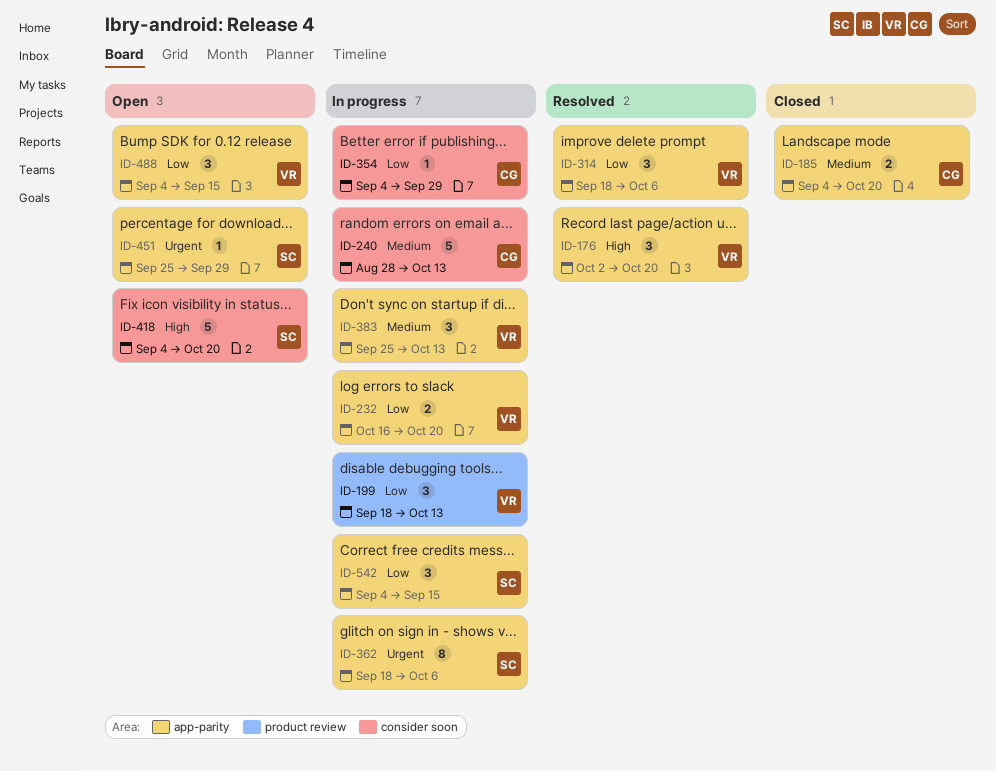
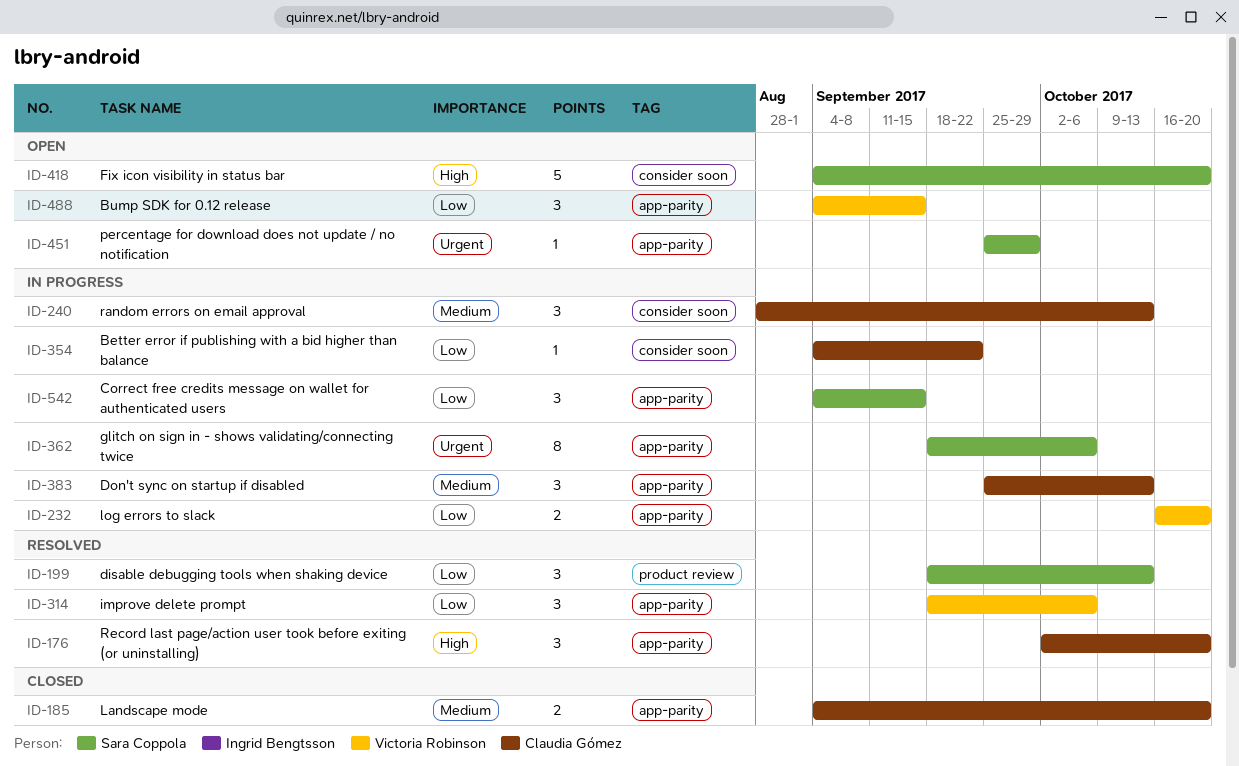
ID-176, owner: Victoria Robinson -> Claudia Gómez
ID-199, status: In progress -> Resolved
ID-199, owner: Victoria Robinson -> Sara Coppola
ID-240, estimate: 5 -> 3
ID-354, due: Sep 29 -> Sep 22
ID-383, owner: Victoria Robinson -> Claudia Gómez

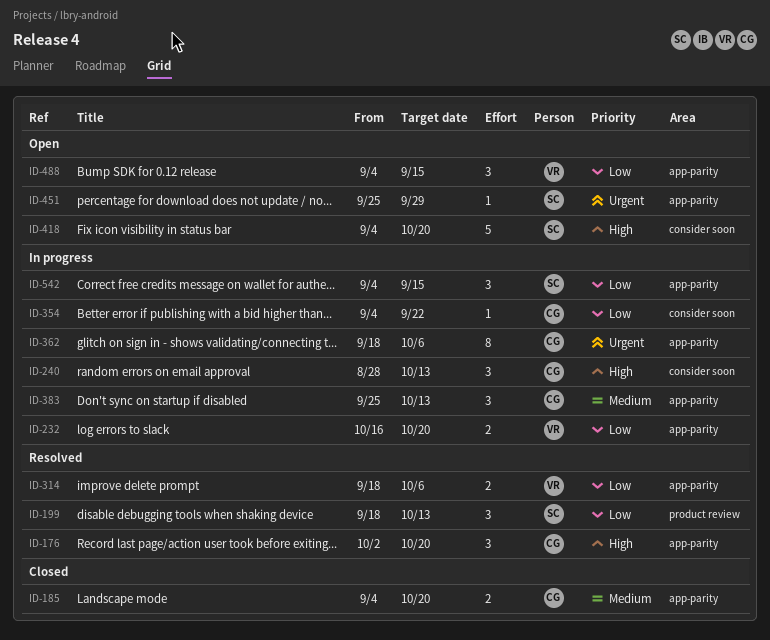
ID-240, priority: Medium -> High
ID-314, estimate: 3 -> 2
ID-362, owner: Sara Coppola -> Claudia Gómez

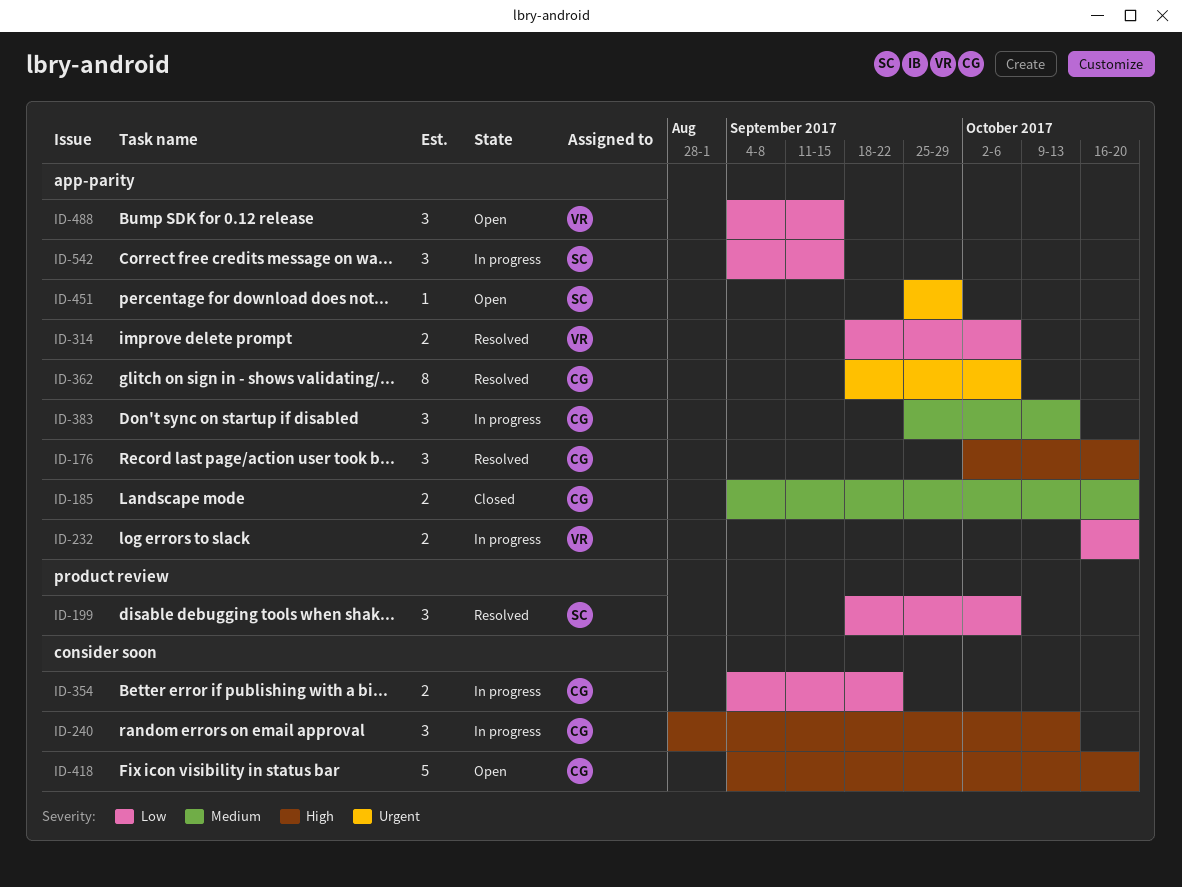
ID-199, due: Oct 13 -> Oct 6
ID-354, estimate: 1 -> 2
ID-362, status: In progress -> Resolved
ID-418, owner: SC -> CG

